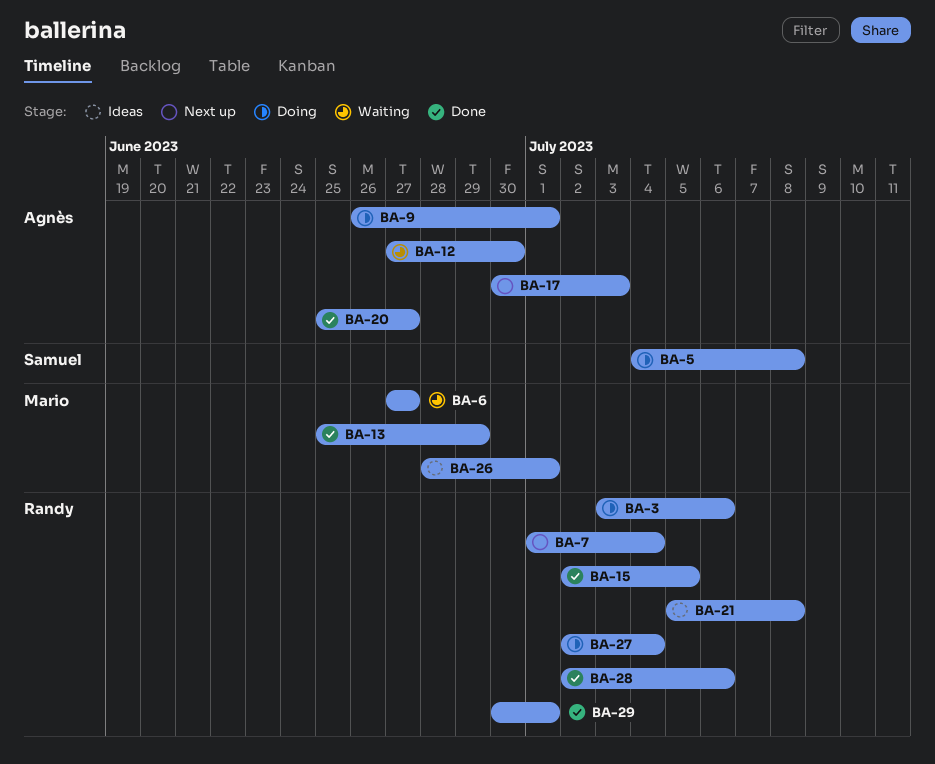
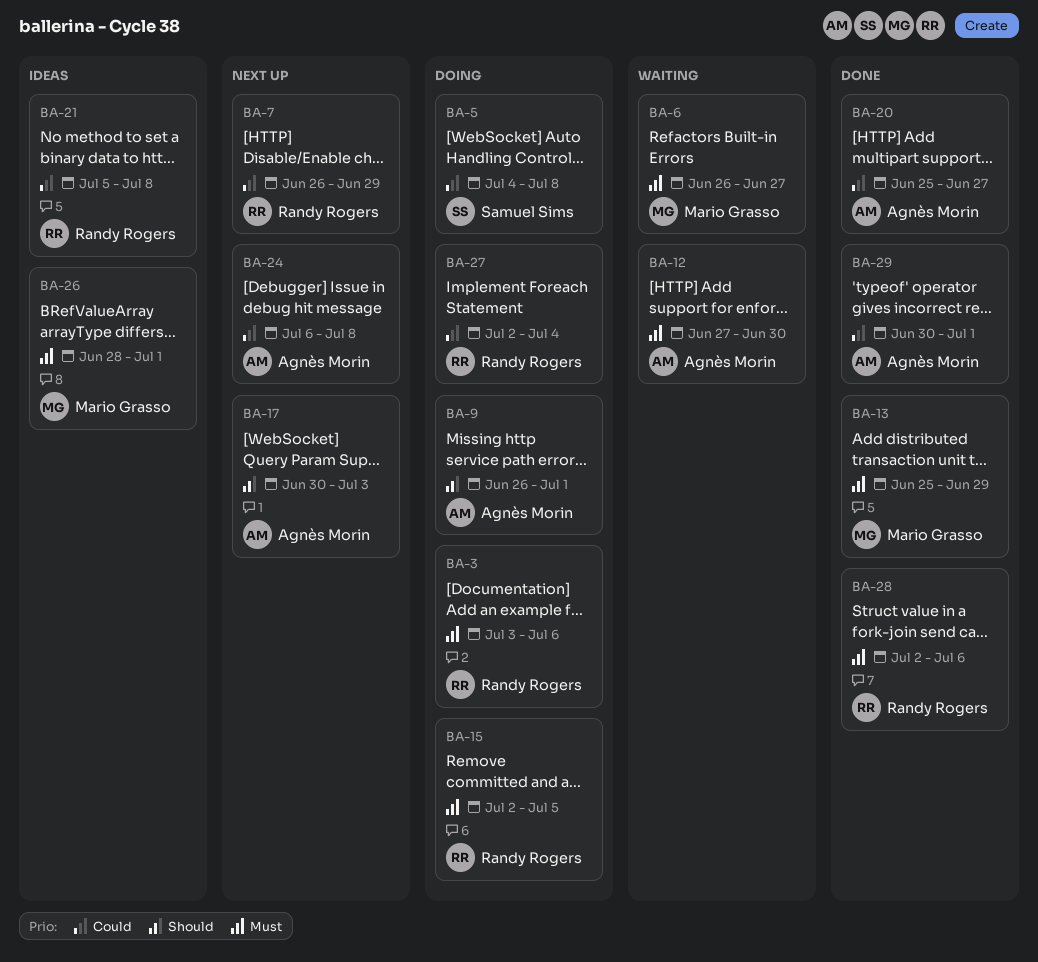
BA-6, start: Jun 27 -> Jun 26
BA-7, start: Jul 1 -> Jun 26
BA-7, due: Jul 4 -> Jun 29
BA-15, status: Done -> Doing
BA-24: none -> present
BA-29, owner: Randy Rogers -> Agnès Morin

